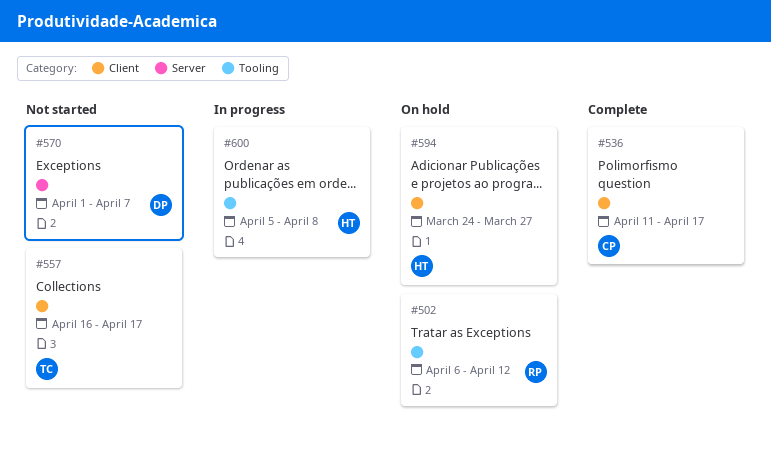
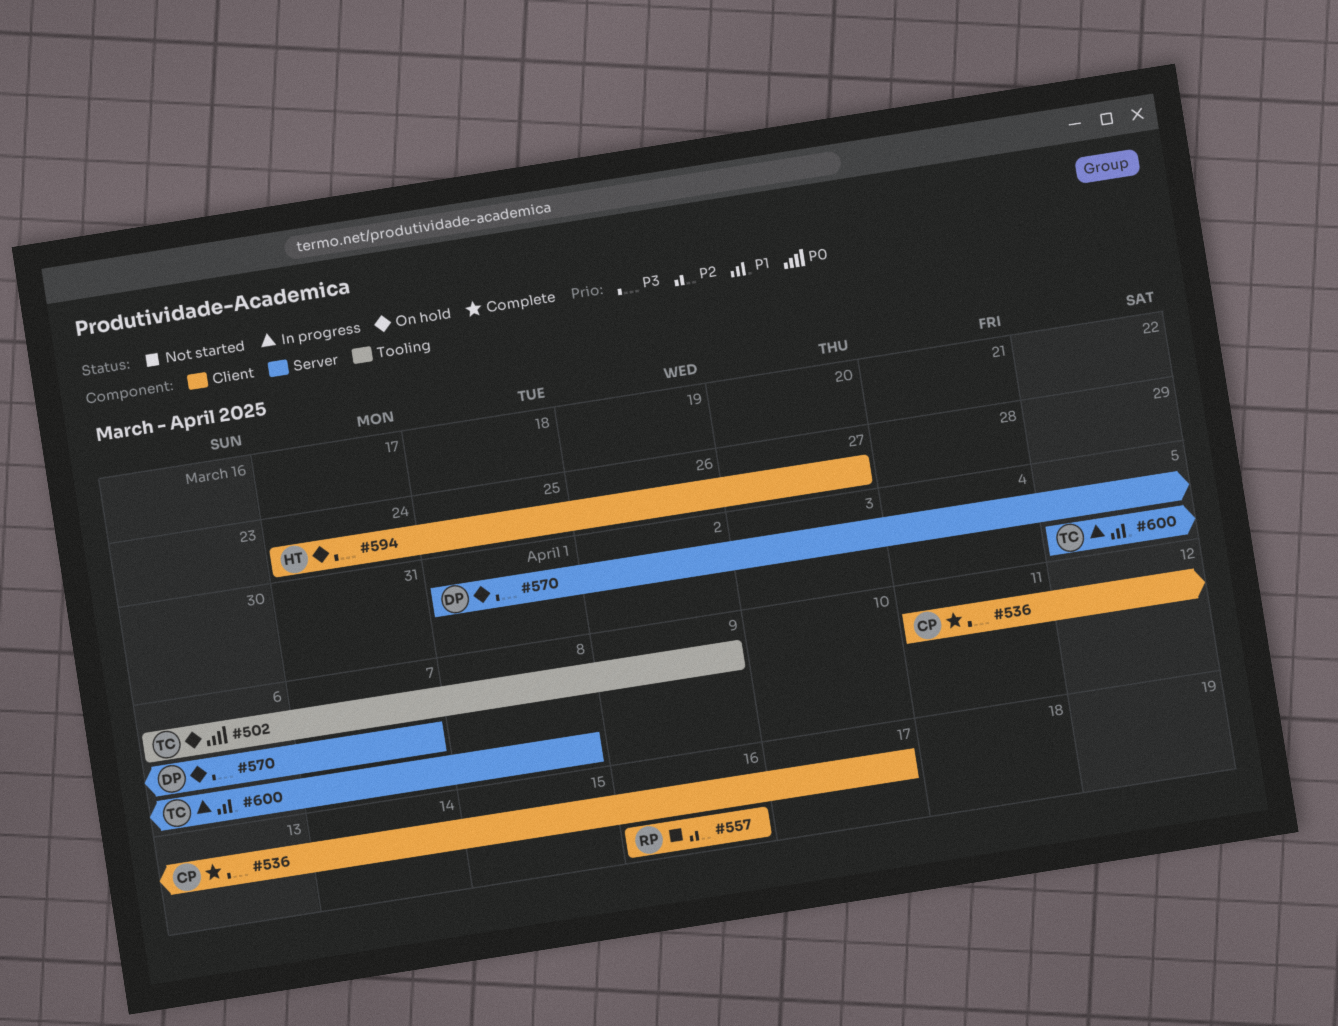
#502, owner: RP -> TC
#502, due: Apr 12 -> Apr 9
#557, owner: TC -> RP
#557, due: Apr 17 -> Apr 16
#570, status: Not started -> On hold
#600, owner: HT -> TC
#600, label: Tooling -> Server

